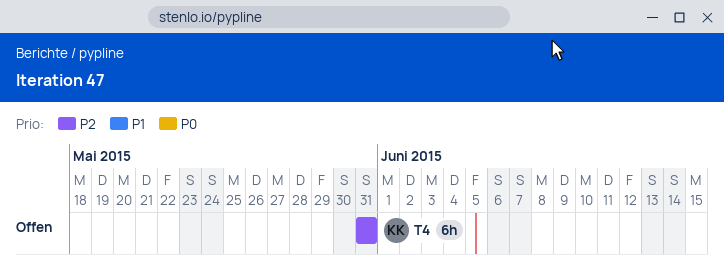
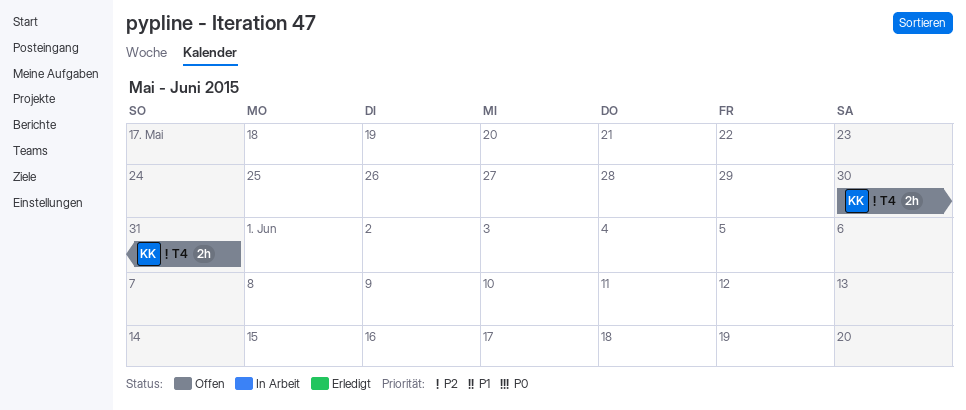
T4, estimate: 6h -> 2h
T4, start: May 31 -> May 30

